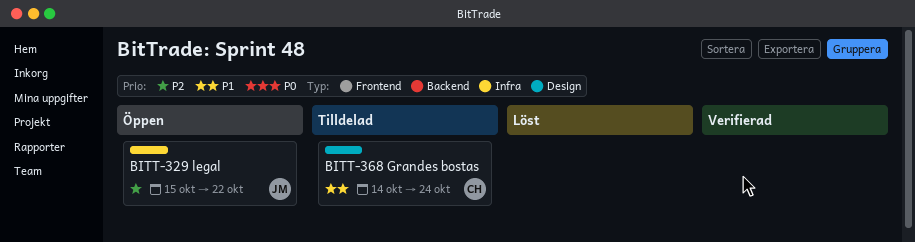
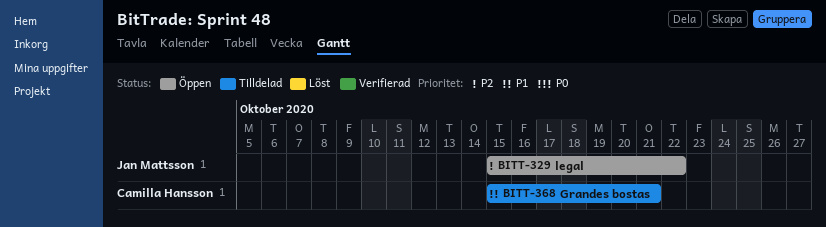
BITT-368, start: Oct 14 -> Oct 15
BITT-368, due: Oct 24 -> Oct 21

